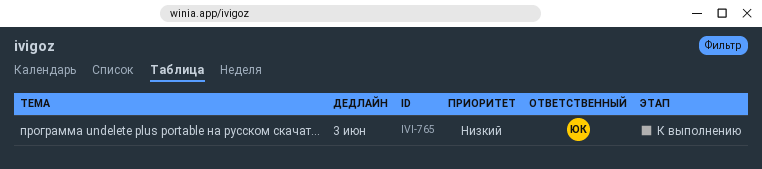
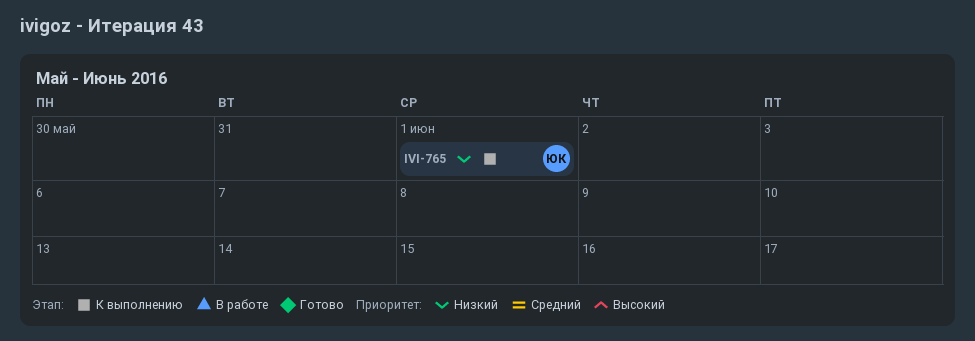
IVI-765, due: Jun 3 -> Jun 1

